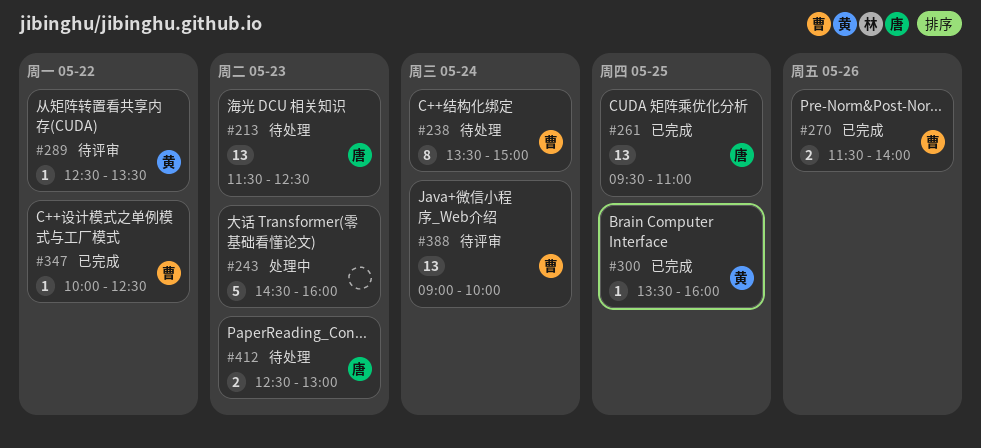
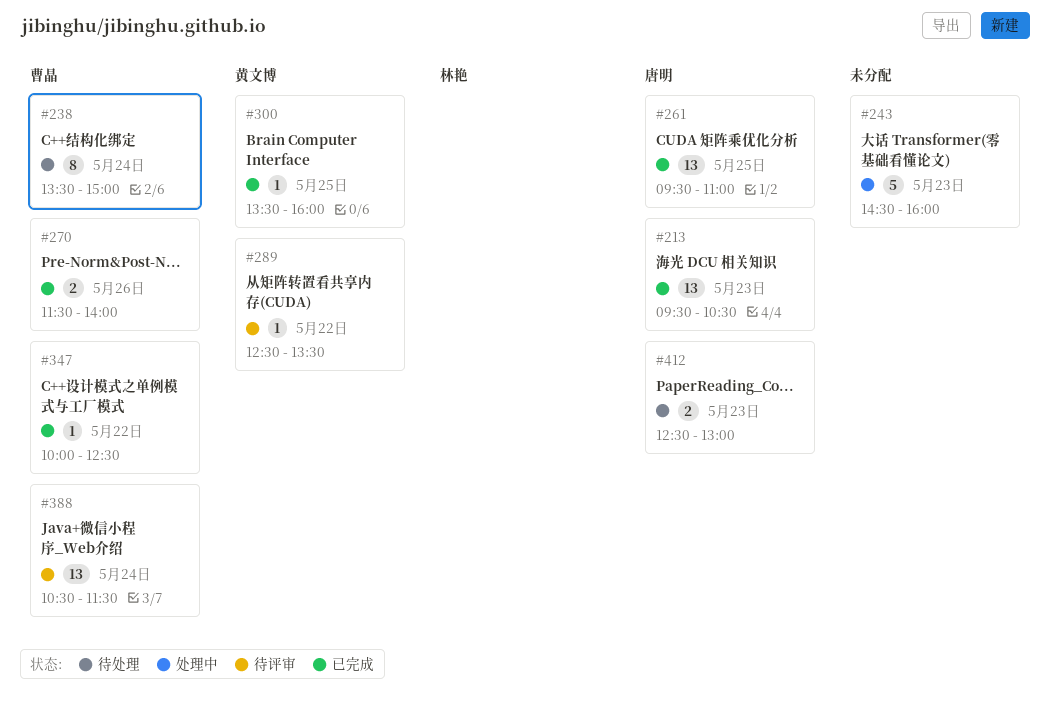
#213, status: 待处理 -> 已完成
#213, begins: 11:30 -> 09:30
#213, ends: 12:30 -> 10:30
#388, begins: 09:00 -> 10:30
#388, ends: 10:00 -> 11:30

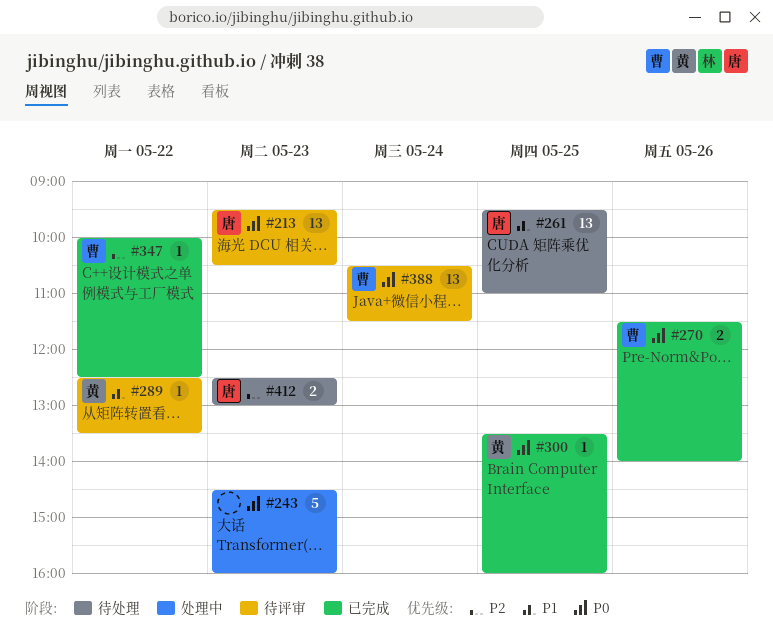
#213, status: 已完成 -> 待评审
#238: present -> none
#261, status: 已完成 -> 待处理

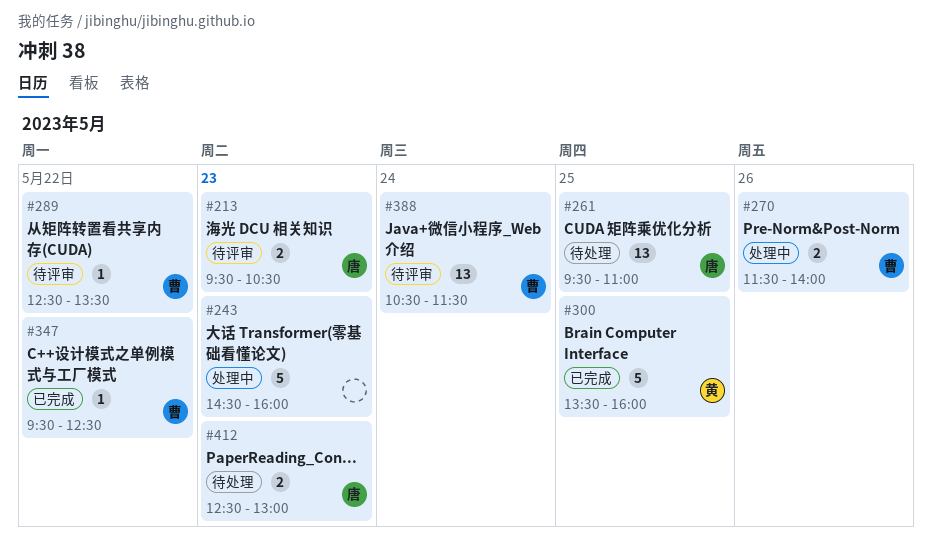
#213, estimate: 13 -> 2
#270, status: 已完成 -> 处理中
#289, owner: 黄 -> 曹
#300, estimate: 1 -> 5
#347, begins: 10:00 -> 09:30

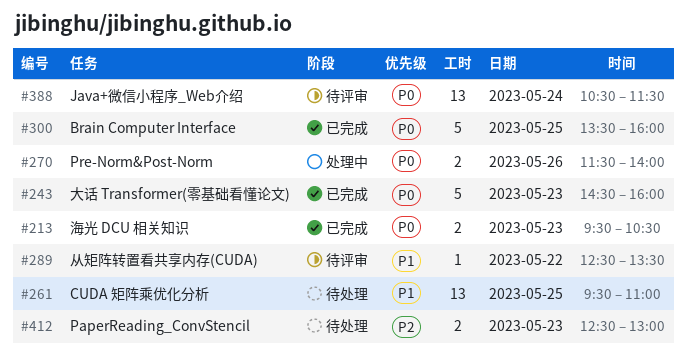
#213, status: 待评审 -> 已完成
#243, status: 处理中 -> 已完成
#347: present -> none

